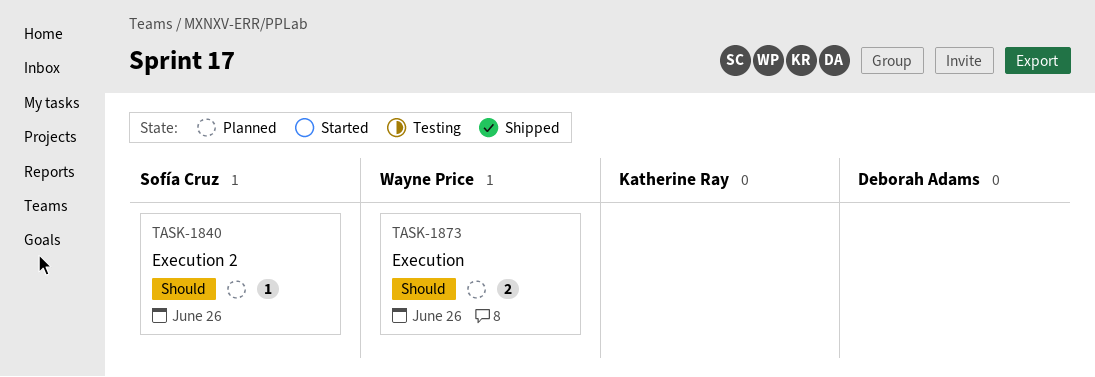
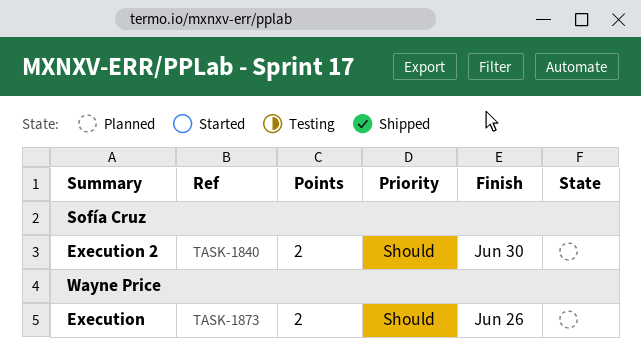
TASK-1840, estimate: 1 -> 2
TASK-1840, due: Jun 26 -> Jun 30

